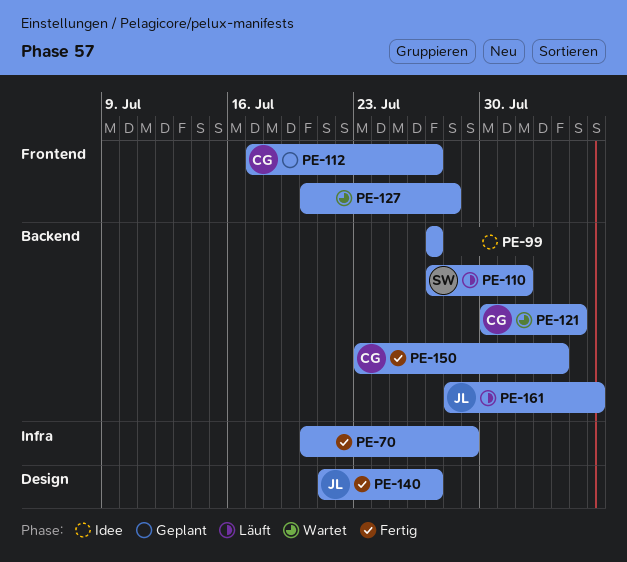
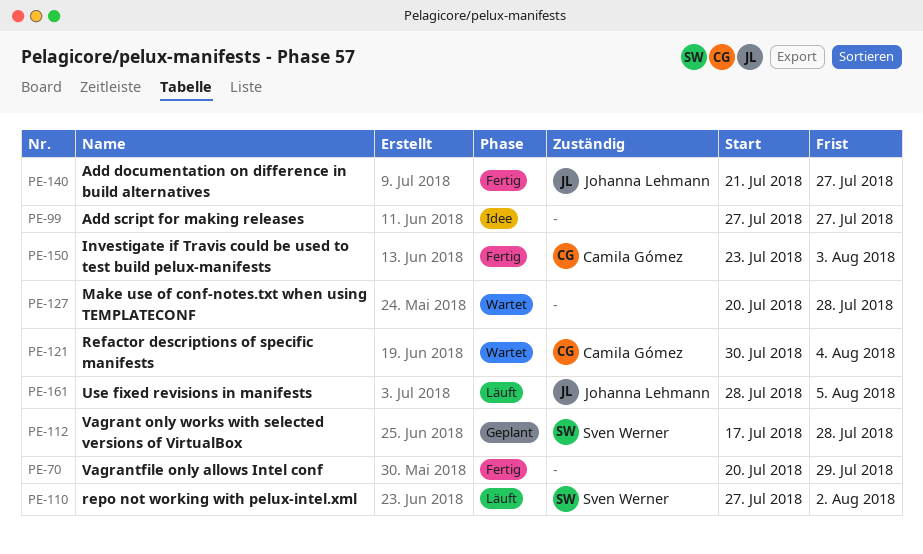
PE-110, due: Aug 1 -> Aug 2
PE-112, owner: Camila Gómez -> Sven Werner
PE-112, due: Jul 27 -> Jul 28

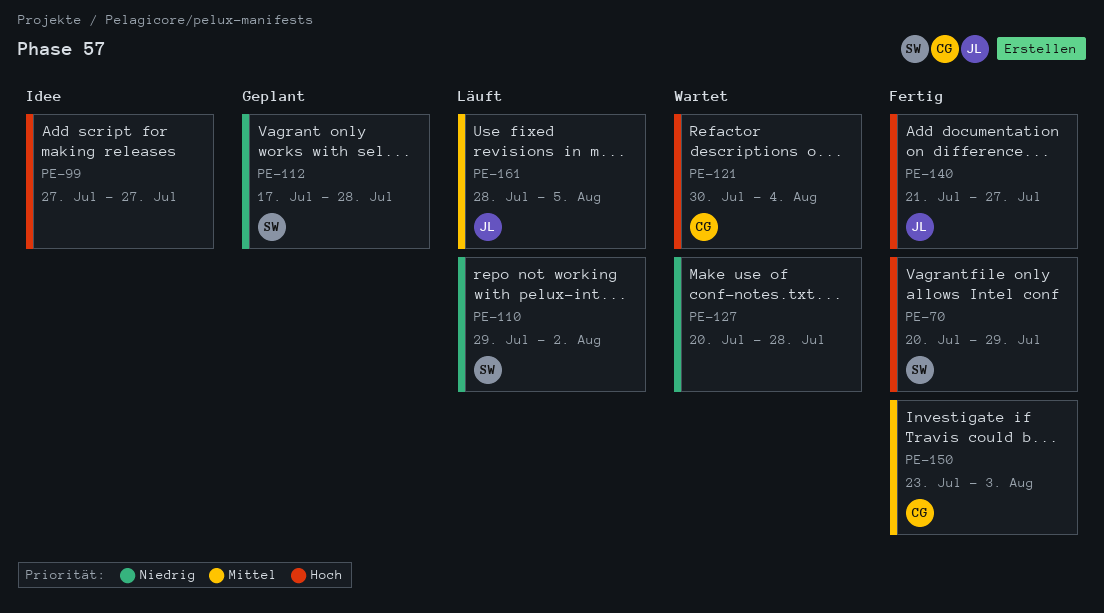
PE-70, owner: none -> Sven Werner
PE-110, start: Jul 27 -> Jul 29

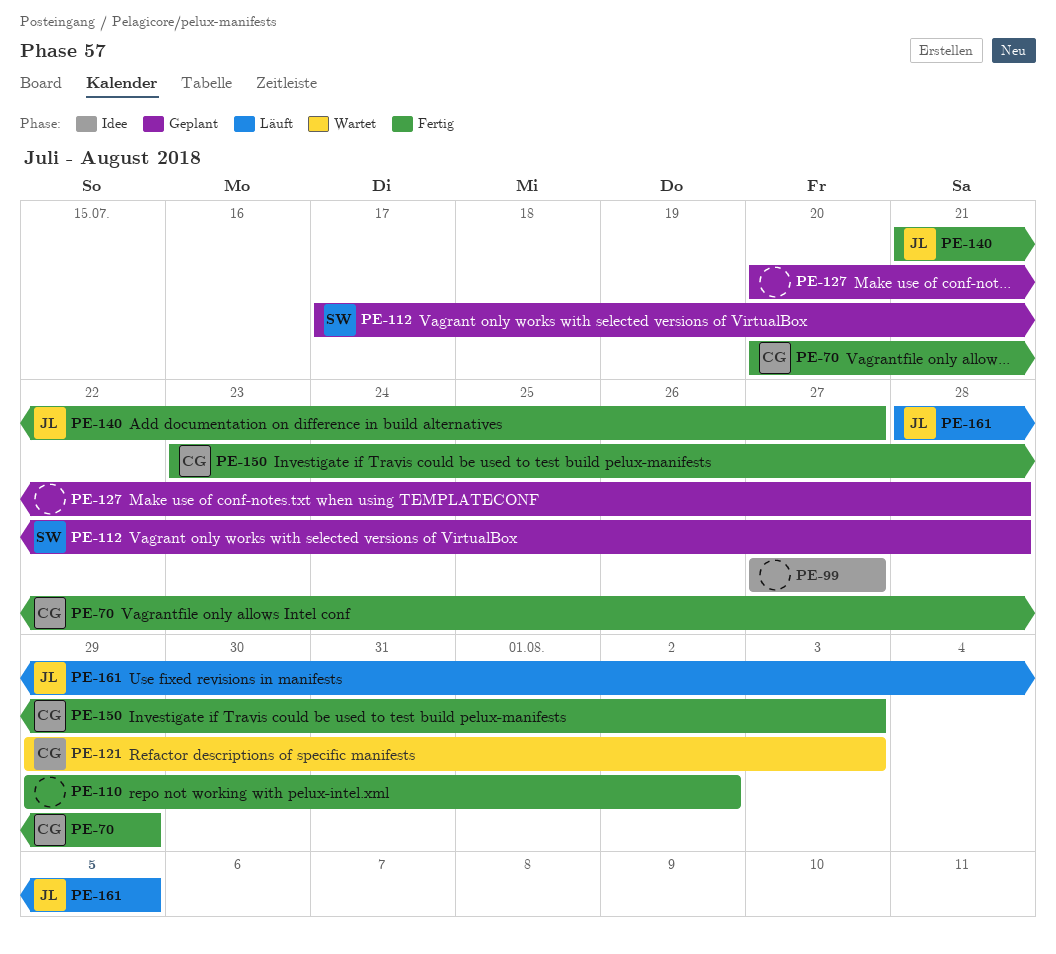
PE-70, owner: SW -> CG
PE-110, status: Läuft -> Fertig
PE-110, owner: SW -> none
PE-121, start: Jul 30 -> Jul 29
PE-121, due: Aug 4 -> Aug 3
PE-127, status: Wartet -> Geplant

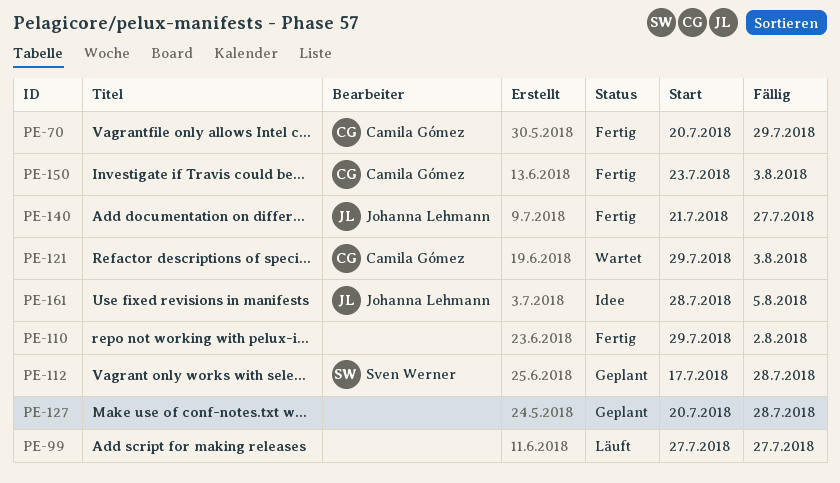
PE-99, status: Idee -> Läuft
PE-161, status: Läuft -> Idee

